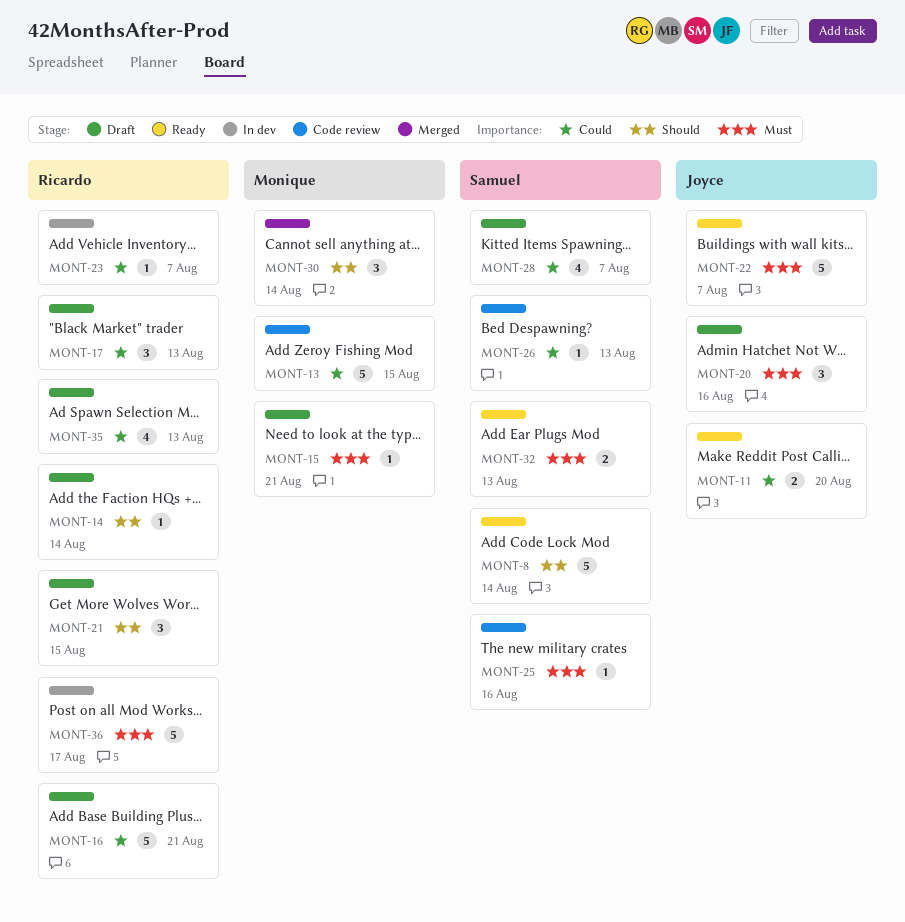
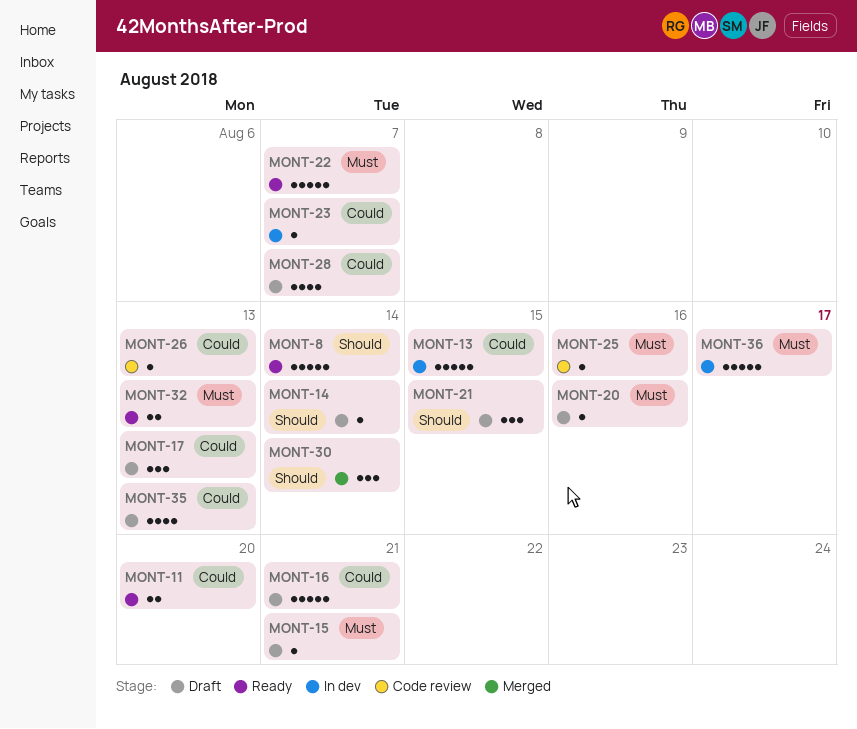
MONT-13, status: Code review -> In dev
MONT-20, estimate: 3 -> 1

